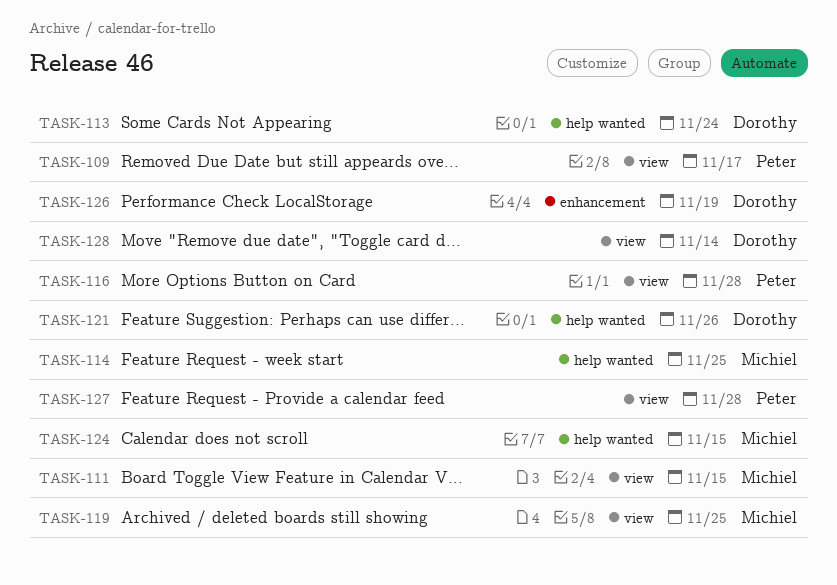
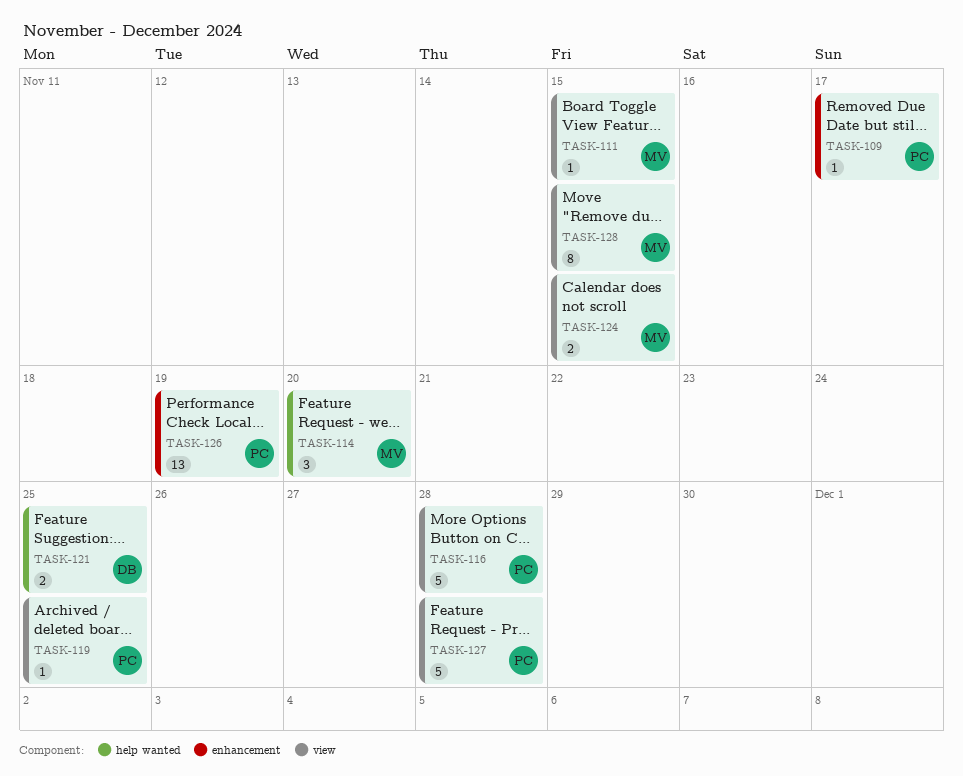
TASK-109, label: view -> enhancement
TASK-113: present -> none
TASK-114, due: Nov 25 -> Nov 20
TASK-119, owner: Michiel -> Peter
TASK-121, due: Nov 26 -> Nov 25
TASK-124, label: help wanted -> view
TASK-126, owner: Dorothy -> Peter
TASK-128, owner: Dorothy -> Michiel
TASK-128, due: Nov 14 -> Nov 15

